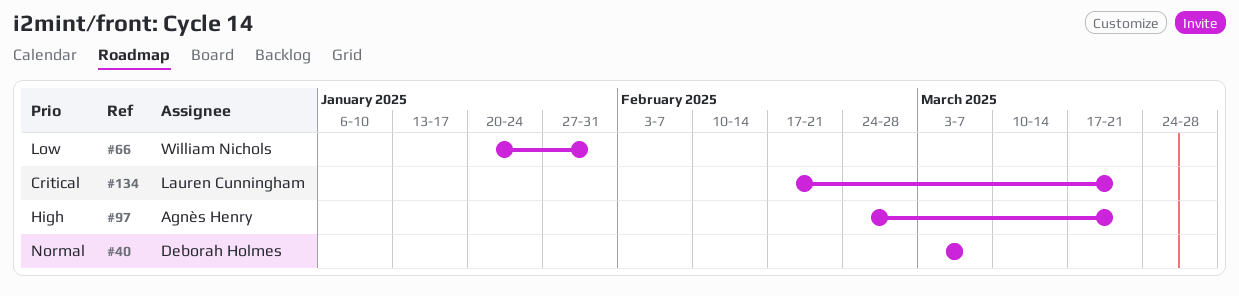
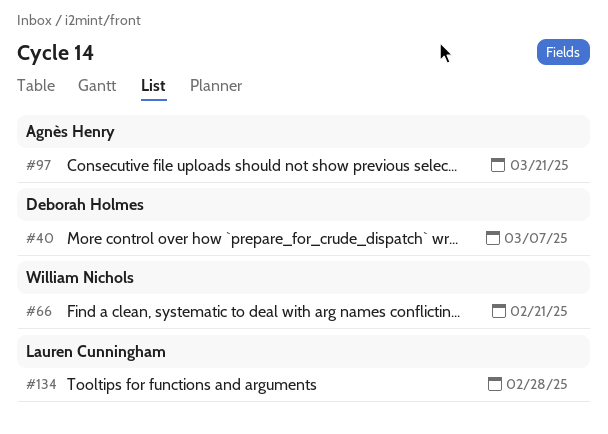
#66, due: Jan 31 -> Feb 21
#134, due: Mar 21 -> Feb 28

